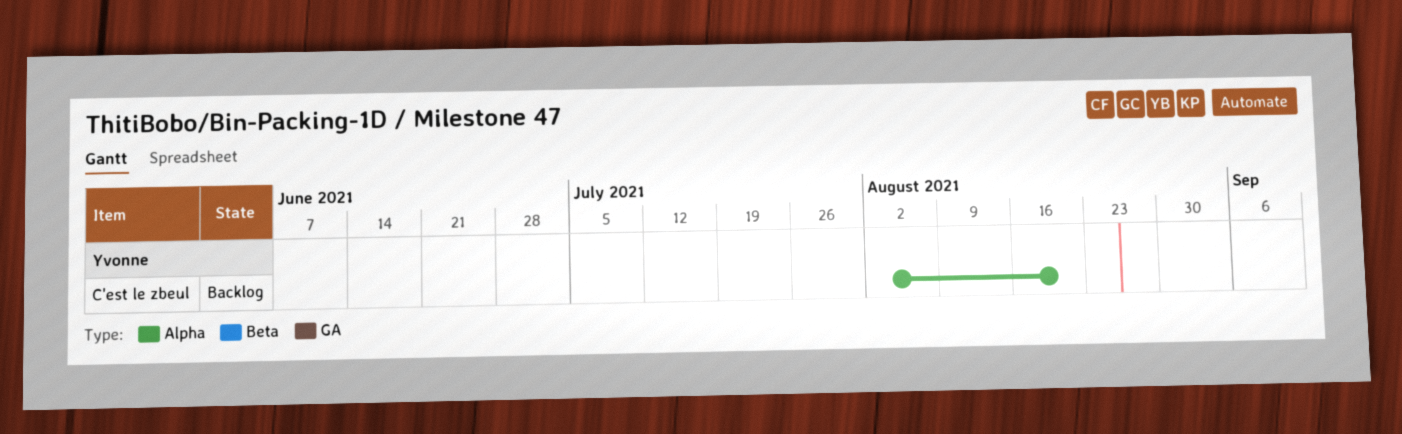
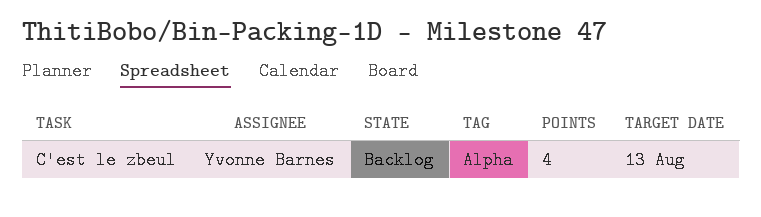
C'est le zbeul, due: Aug 20 -> Aug 13

